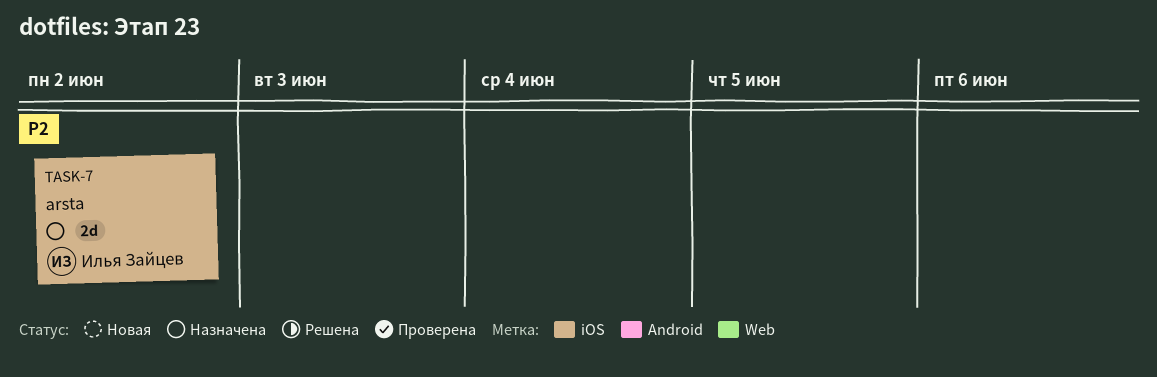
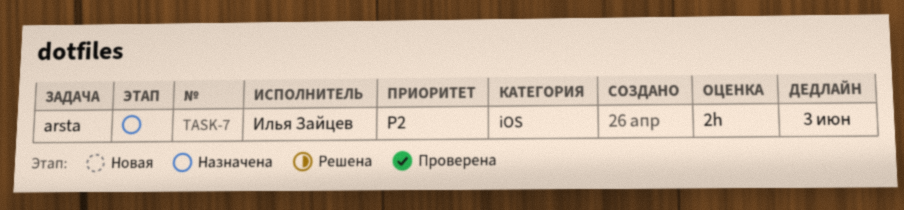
TASK-7, estimate: 2d -> 2h
TASK-7, due: Jun 2 -> Jun 3

